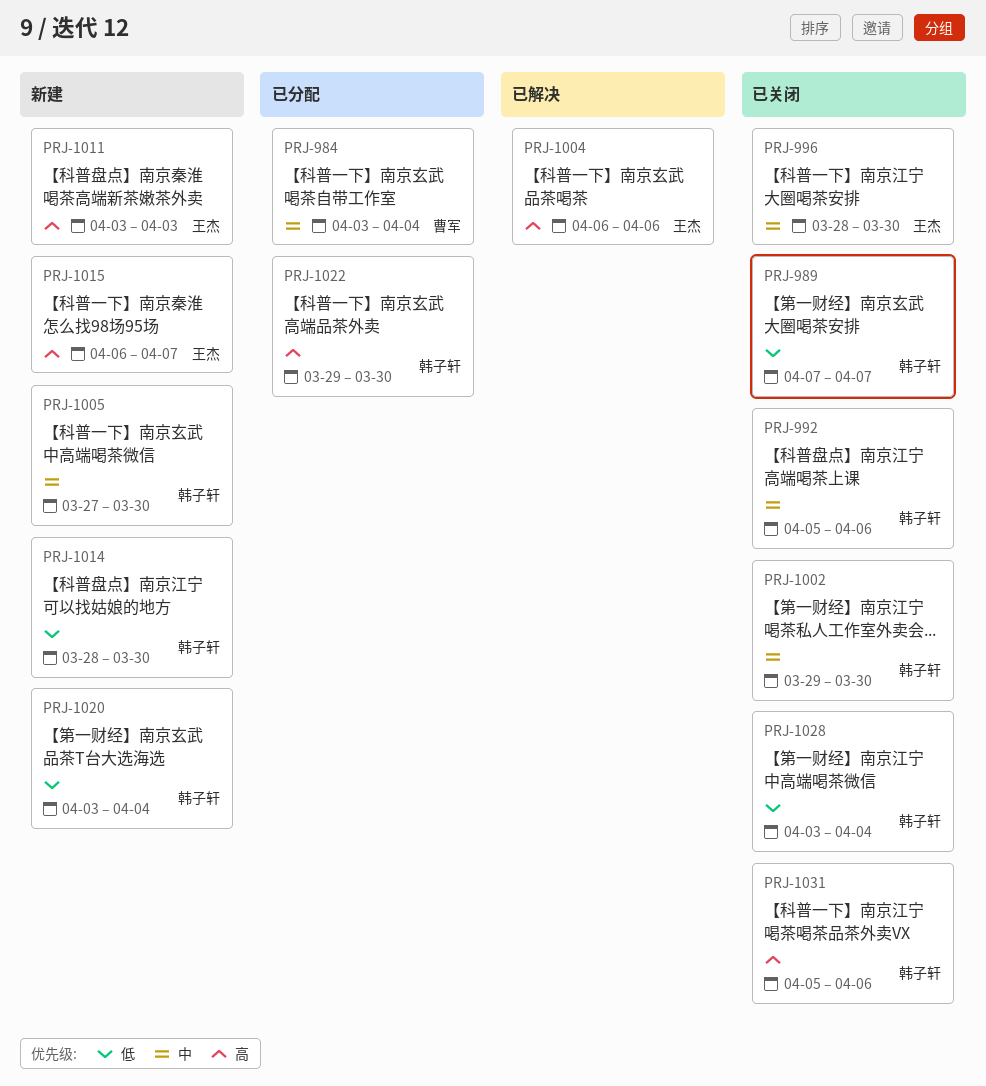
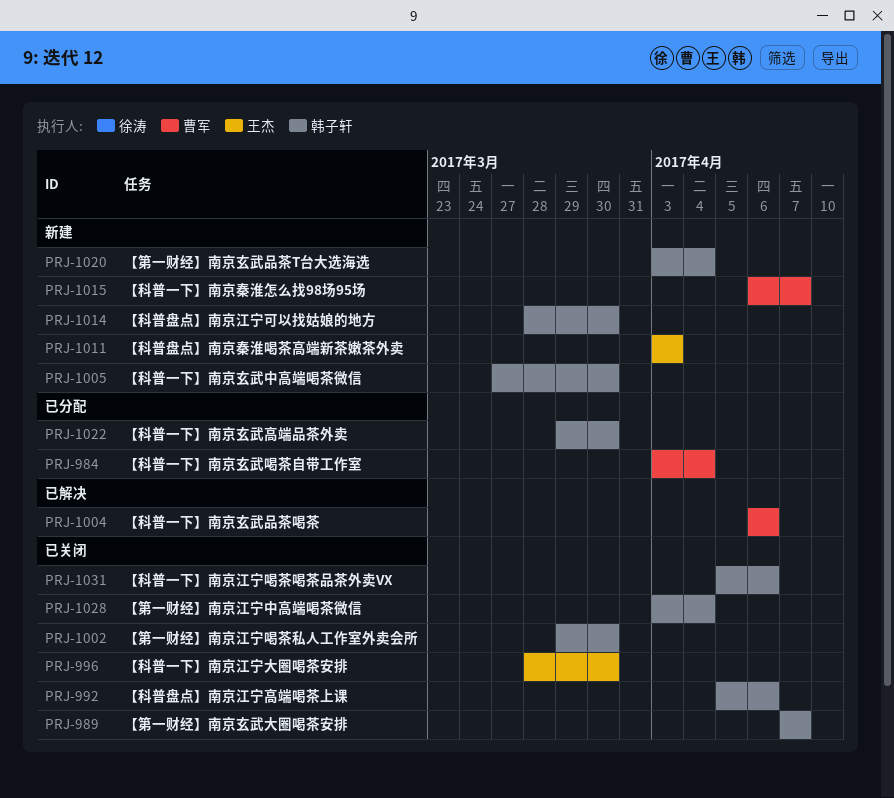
PRJ-1004, owner: 王杰 -> 曹军
PRJ-1015, owner: 王杰 -> 曹军

